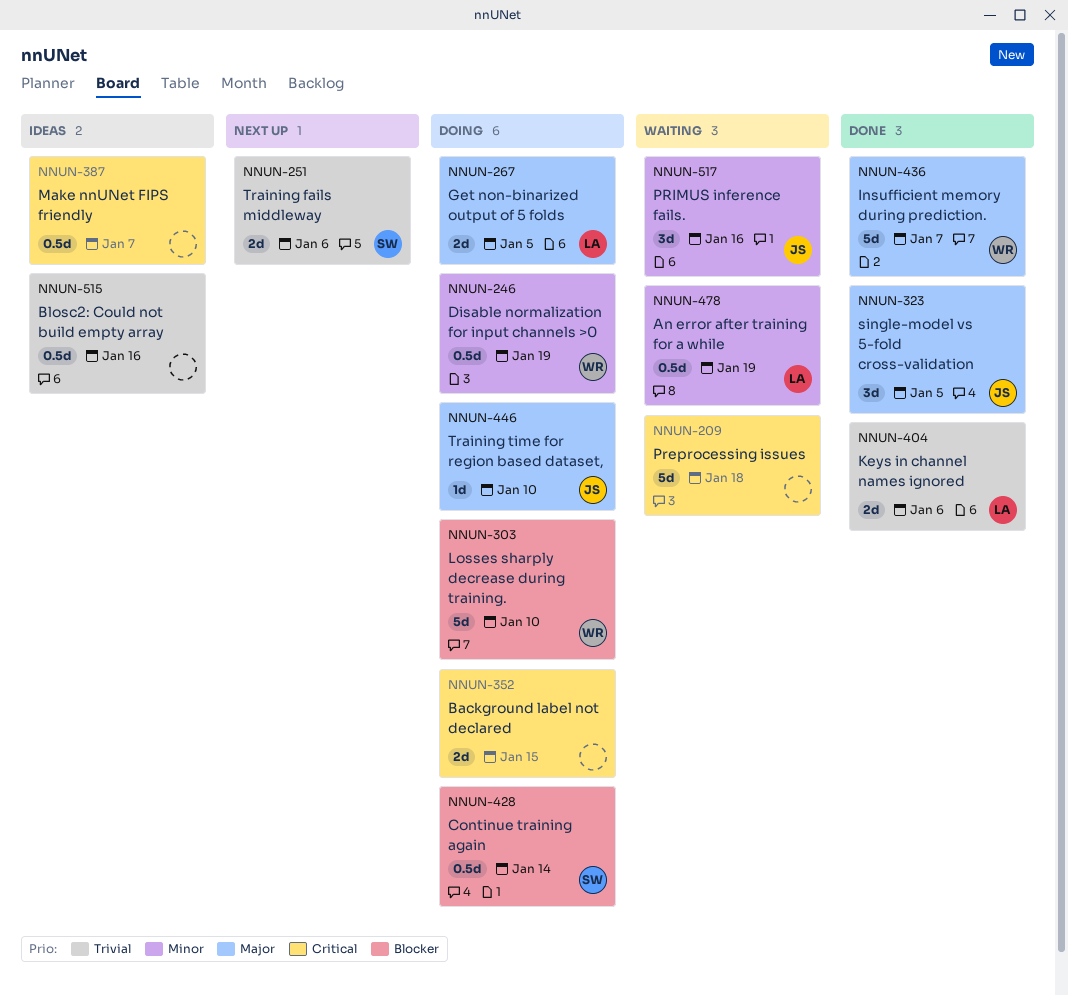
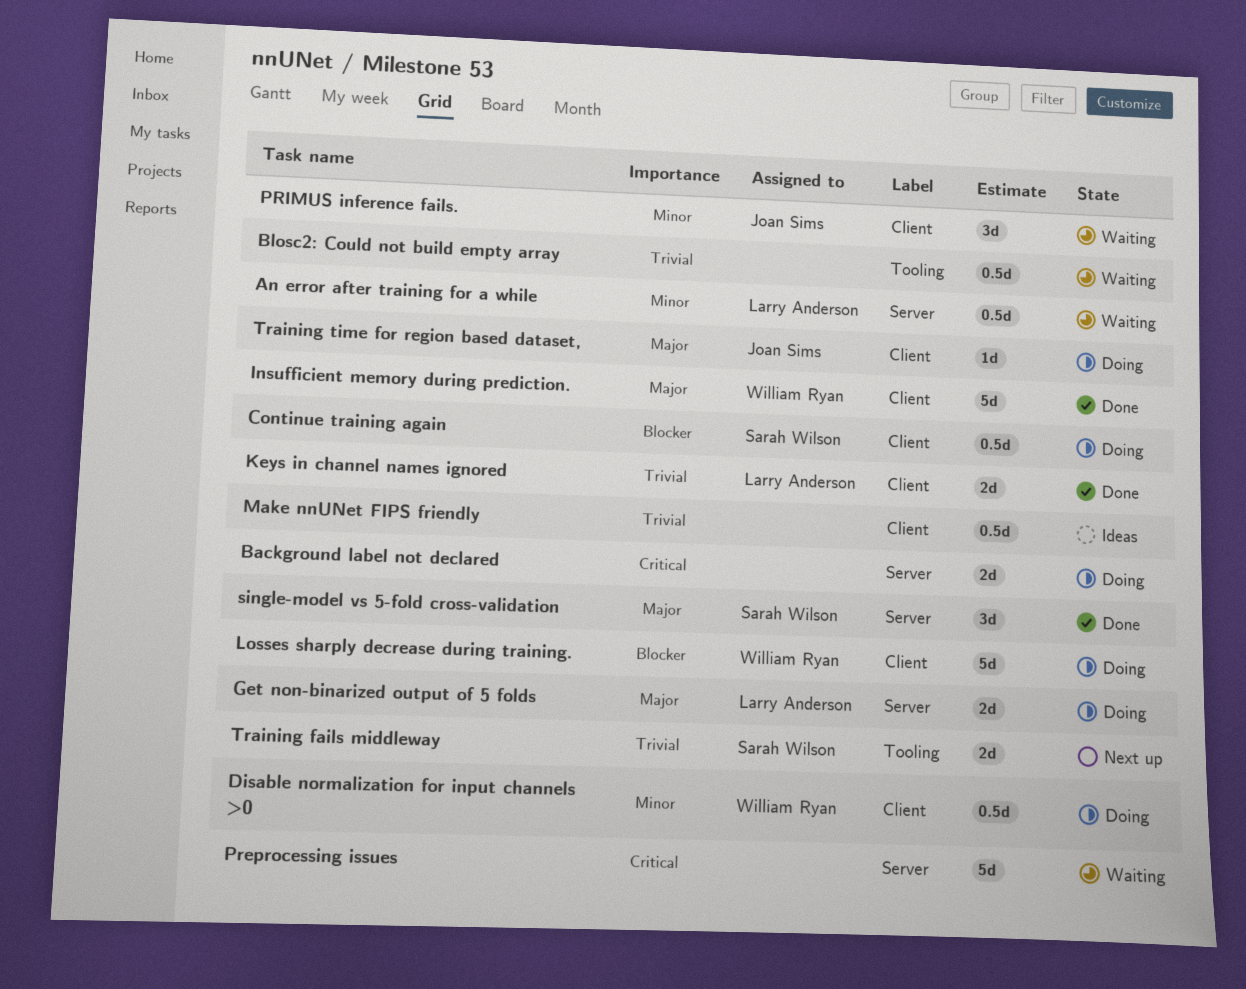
Blosc2: Could not build empty array, status: Ideas -> Waiting
Make nnUNet FIPS friendly, priority: Critical -> Trivial
single-model vs 5-fold cross-validation, owner: Joan Sims -> Sarah Wilson

